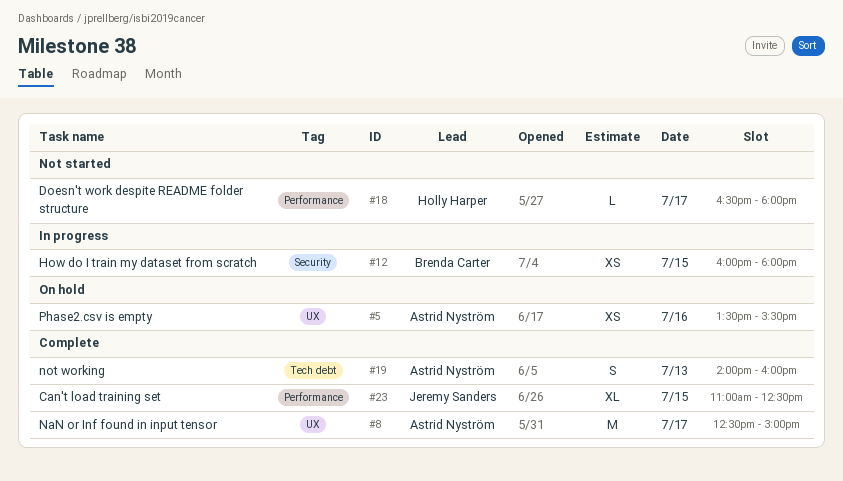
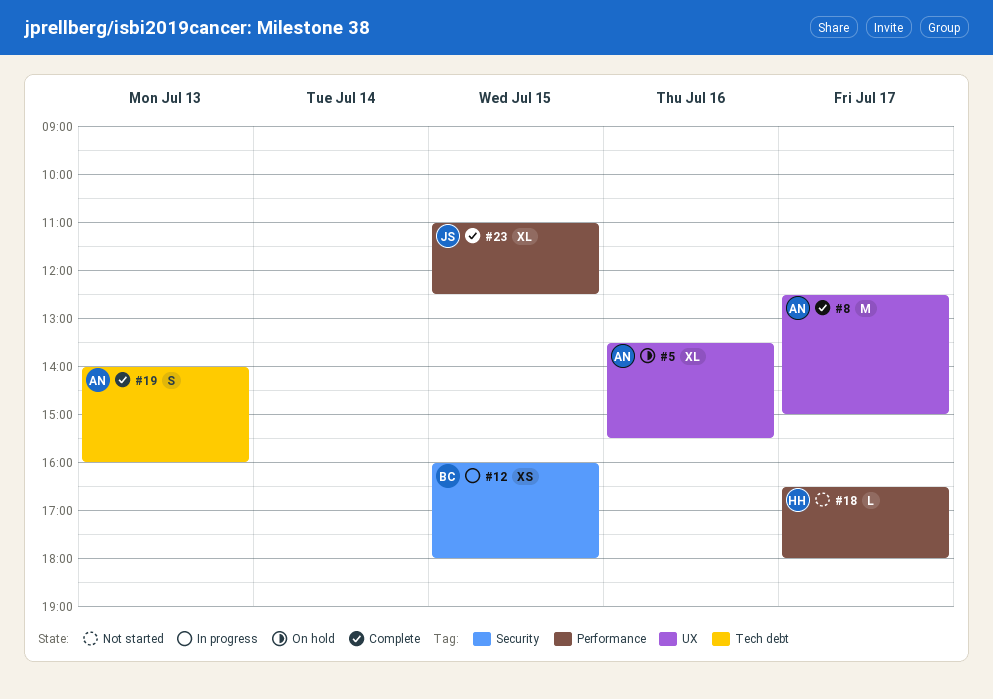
#5, estimate: XS -> XL

